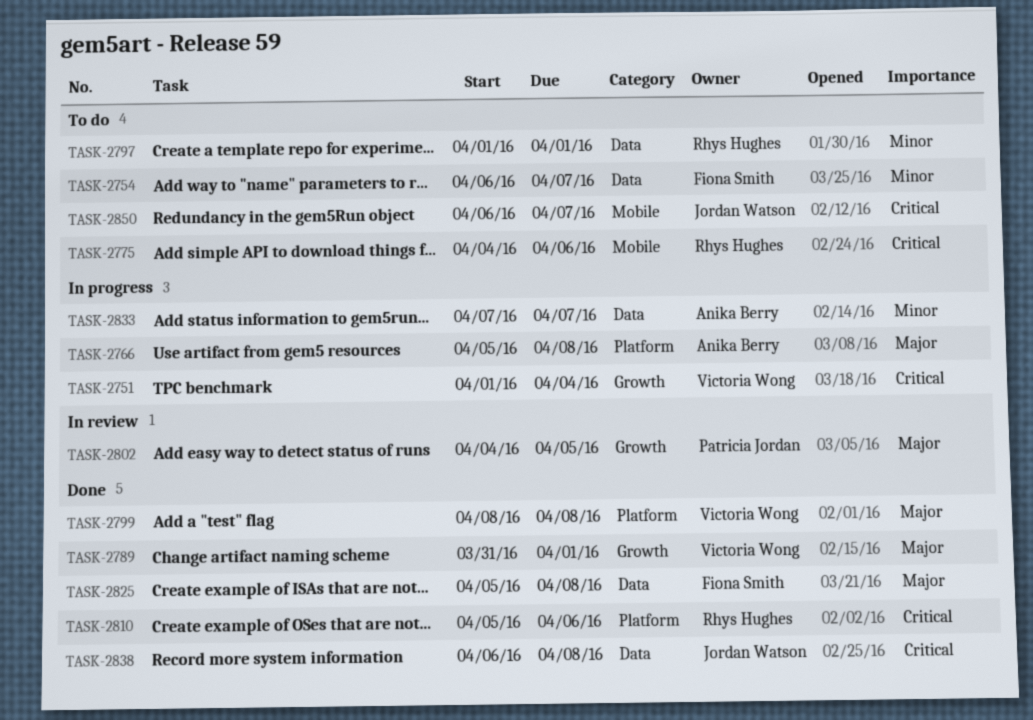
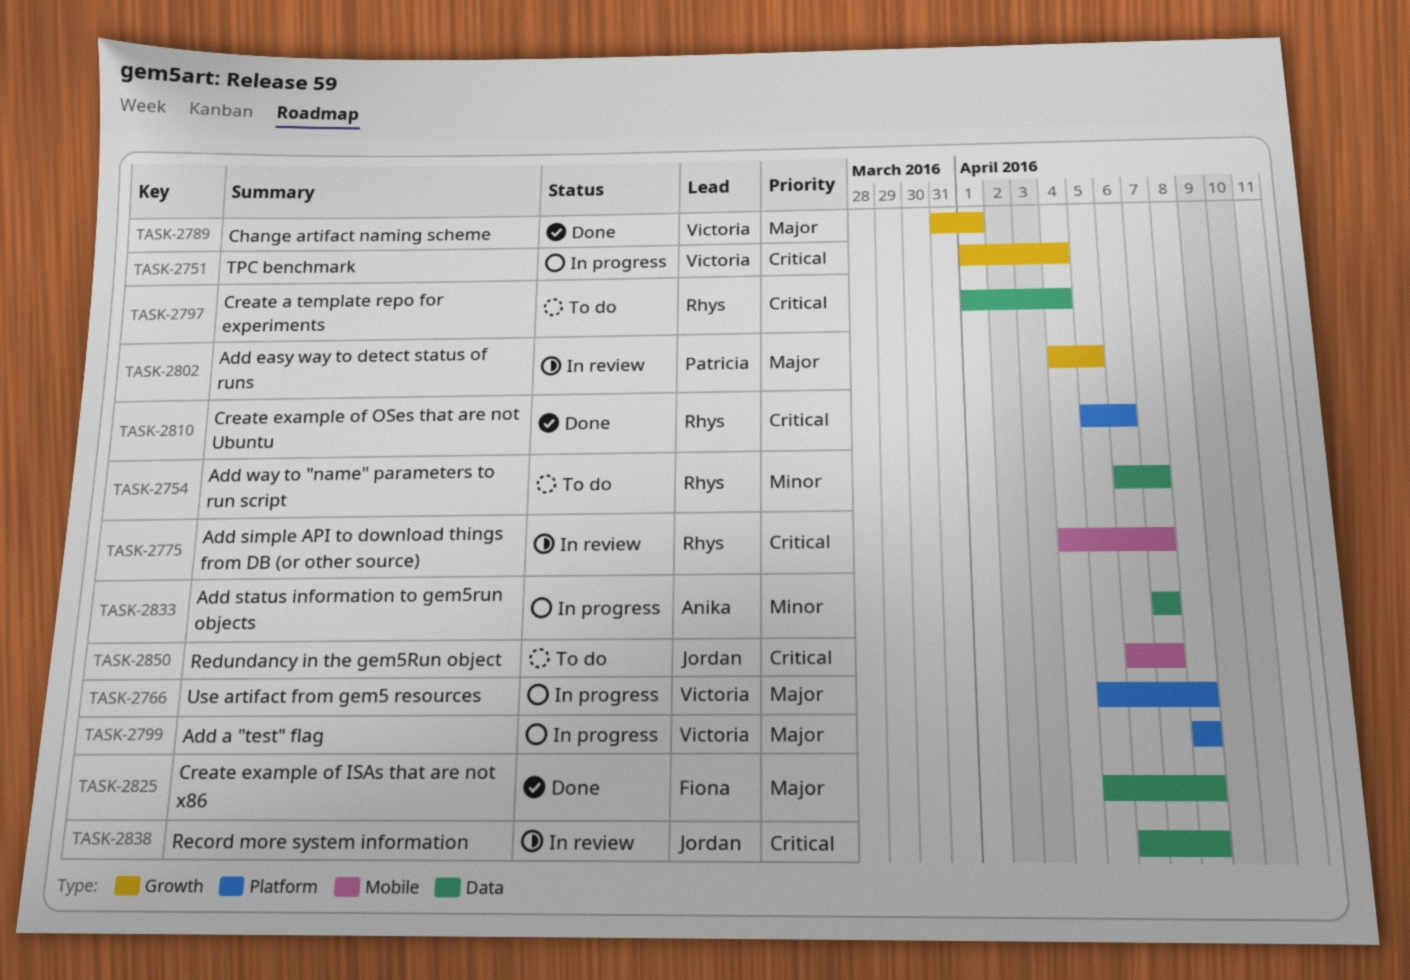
TASK-2754, owner: Fiona Smith -> Rhys Hughes
TASK-2766, owner: Anika Berry -> Victoria Wong
TASK-2775, status: To do -> In review
TASK-2775, due: Apr 6 -> Apr 7
TASK-2797, priority: Minor -> Critical
TASK-2797, due: Apr 1 -> Apr 4
TASK-2799, status: Done -> In progress
TASK-2838, status: Done -> In review

